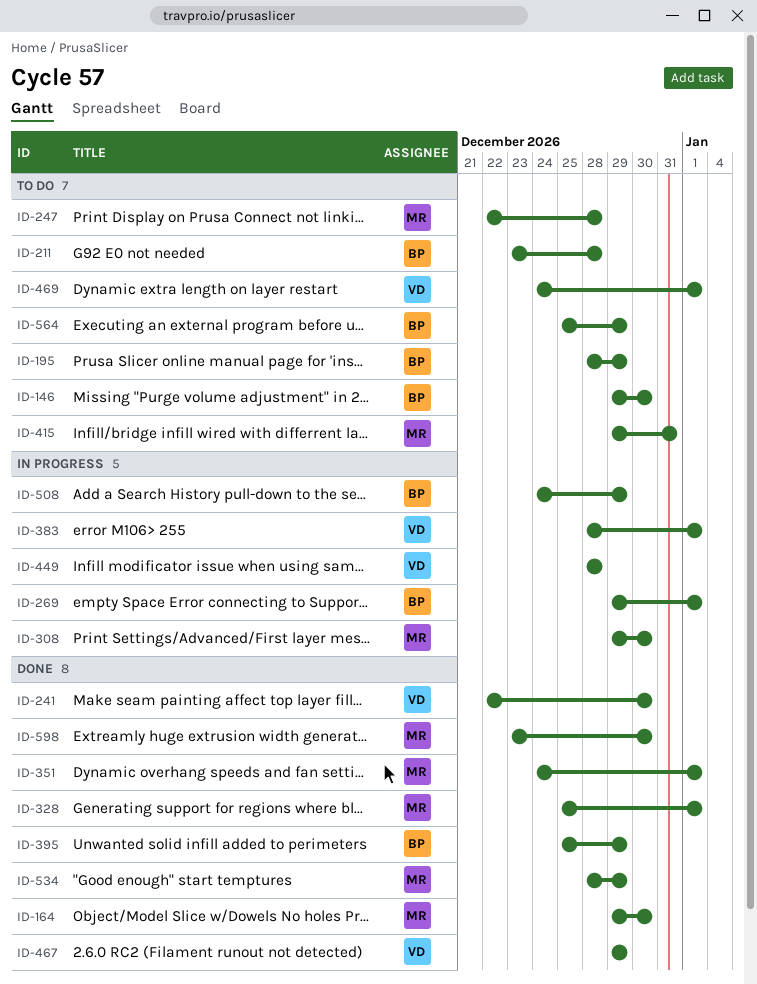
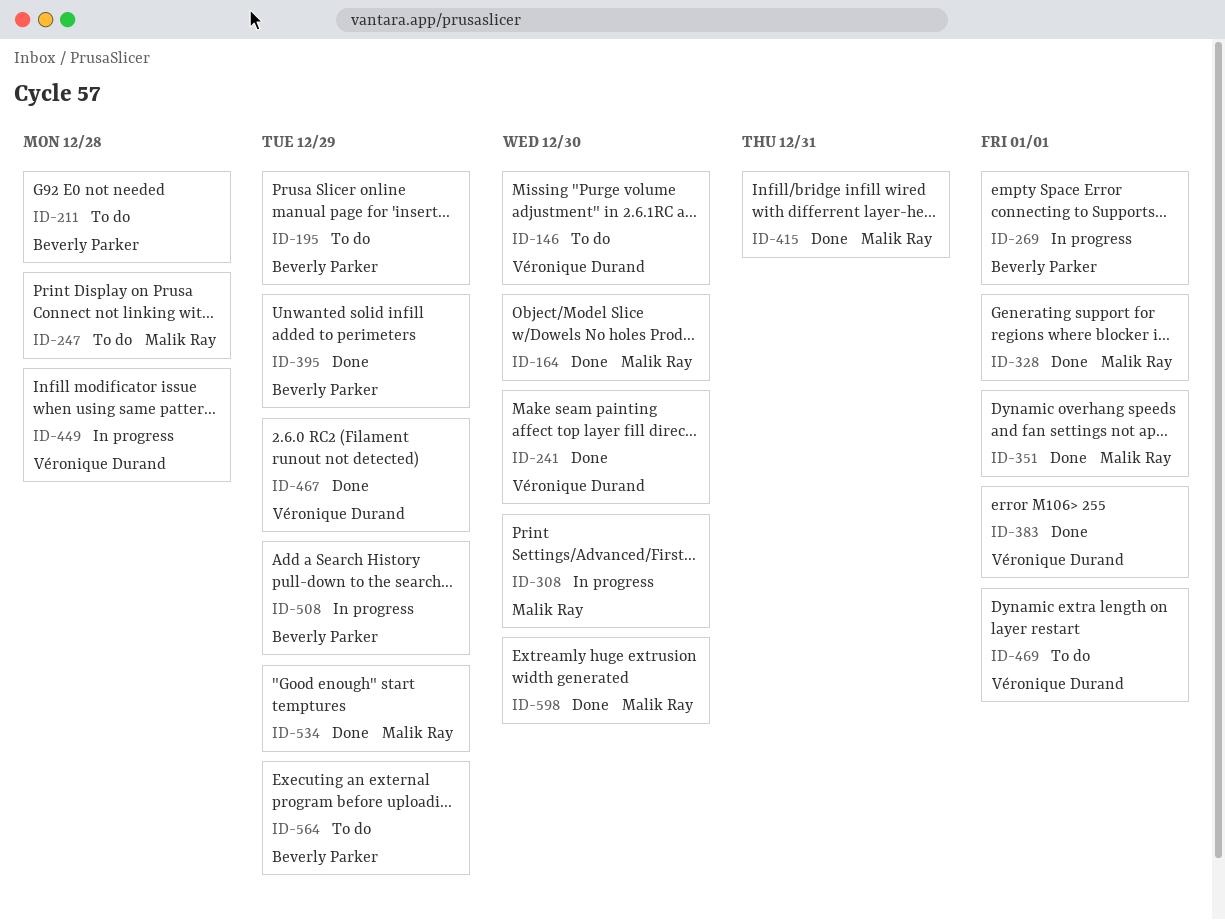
ID-146, owner: Beverly Parker -> Véronique Durand
ID-383, status: In progress -> Done
ID-415, status: To do -> Done

